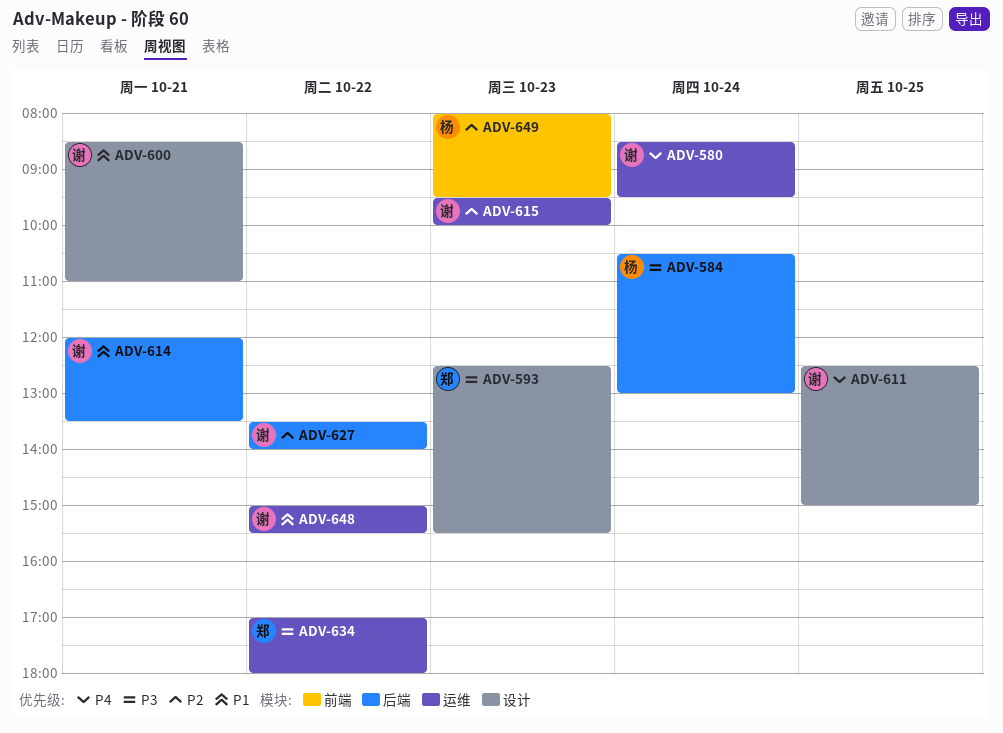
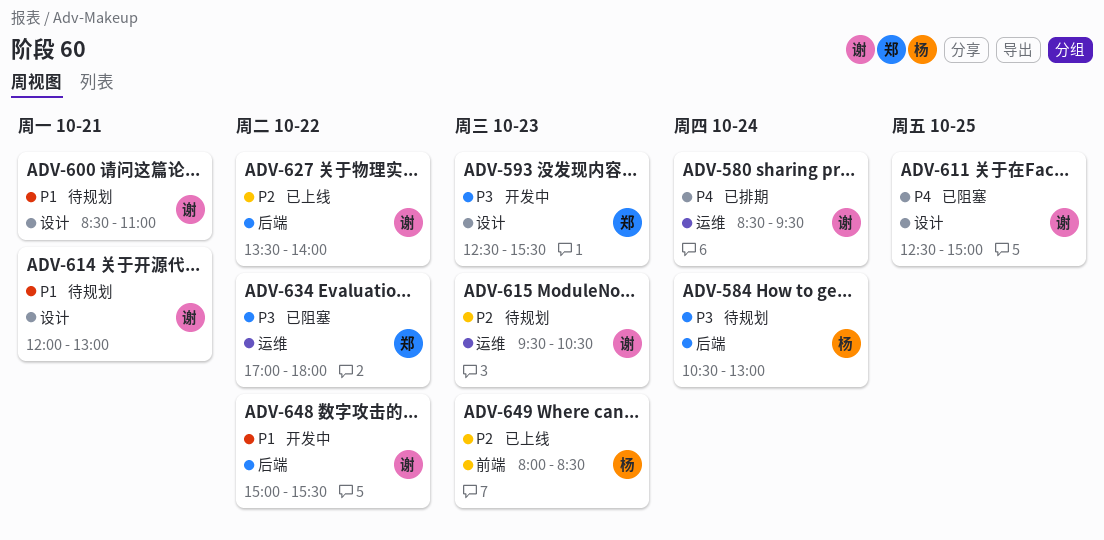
ADV-614, label: 后端 -> 设计
ADV-614, ends: 13:30 -> 13:00
ADV-615, ends: 10:00 -> 10:30
ADV-648, label: 运维 -> 后端
ADV-649, ends: 09:30 -> 08:30

